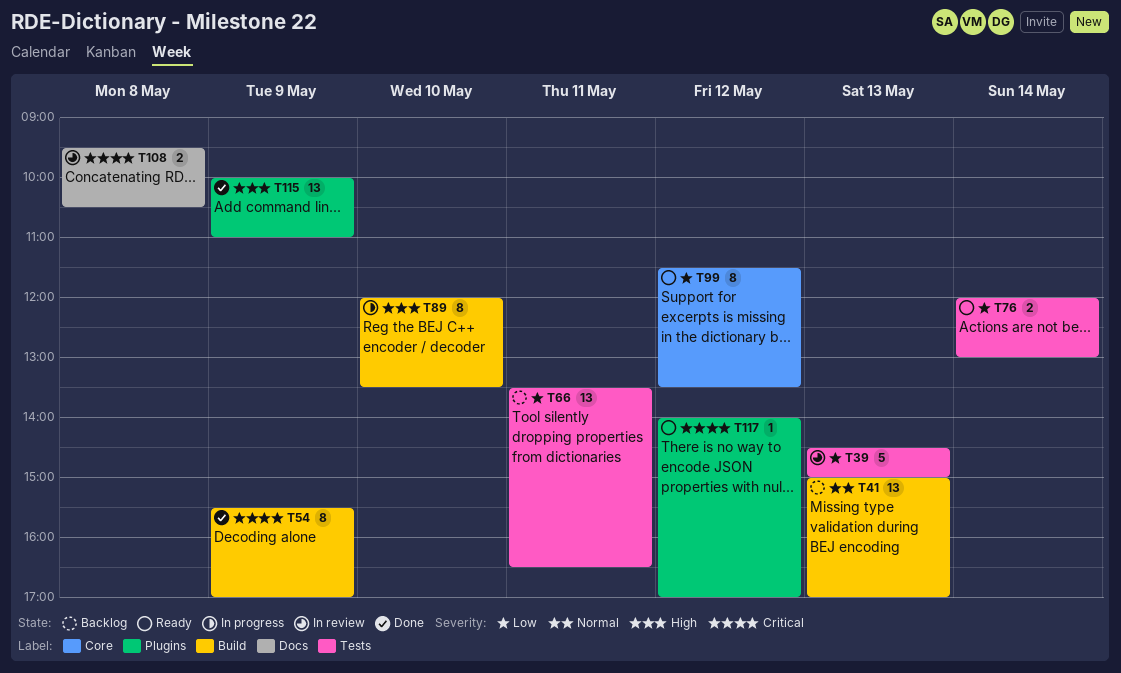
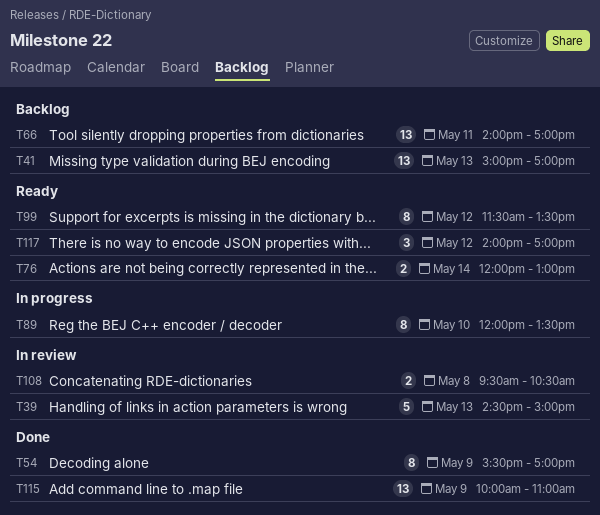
T66, begins: 13:30 -> 14:00
T66, ends: 16:30 -> 17:00
T117, estimate: 1 -> 3

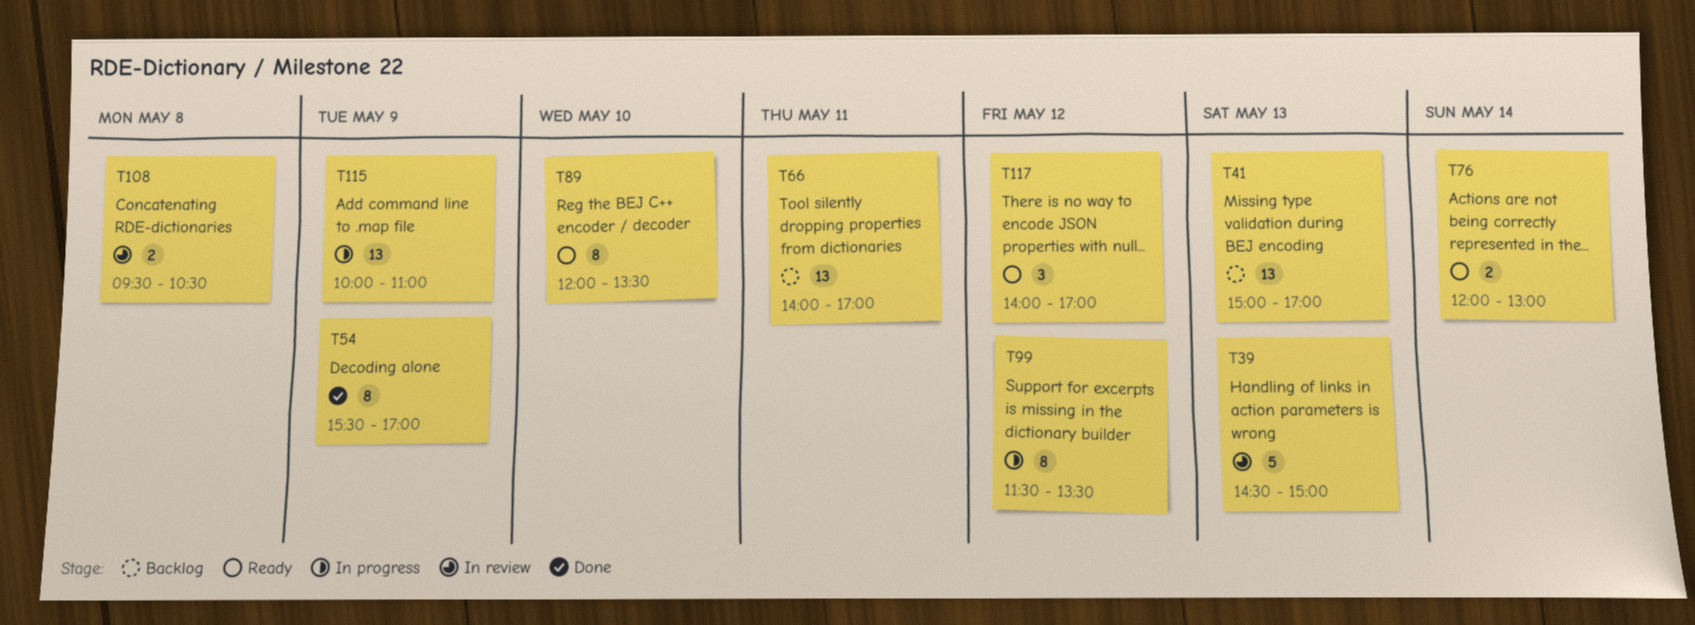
T89, status: In progress -> Ready
T99, status: Ready -> In progress
T115, status: Done -> In progress

